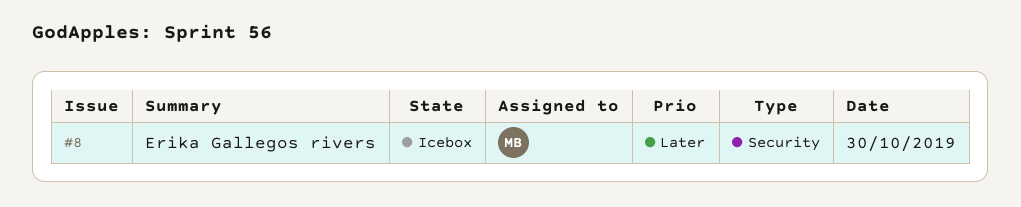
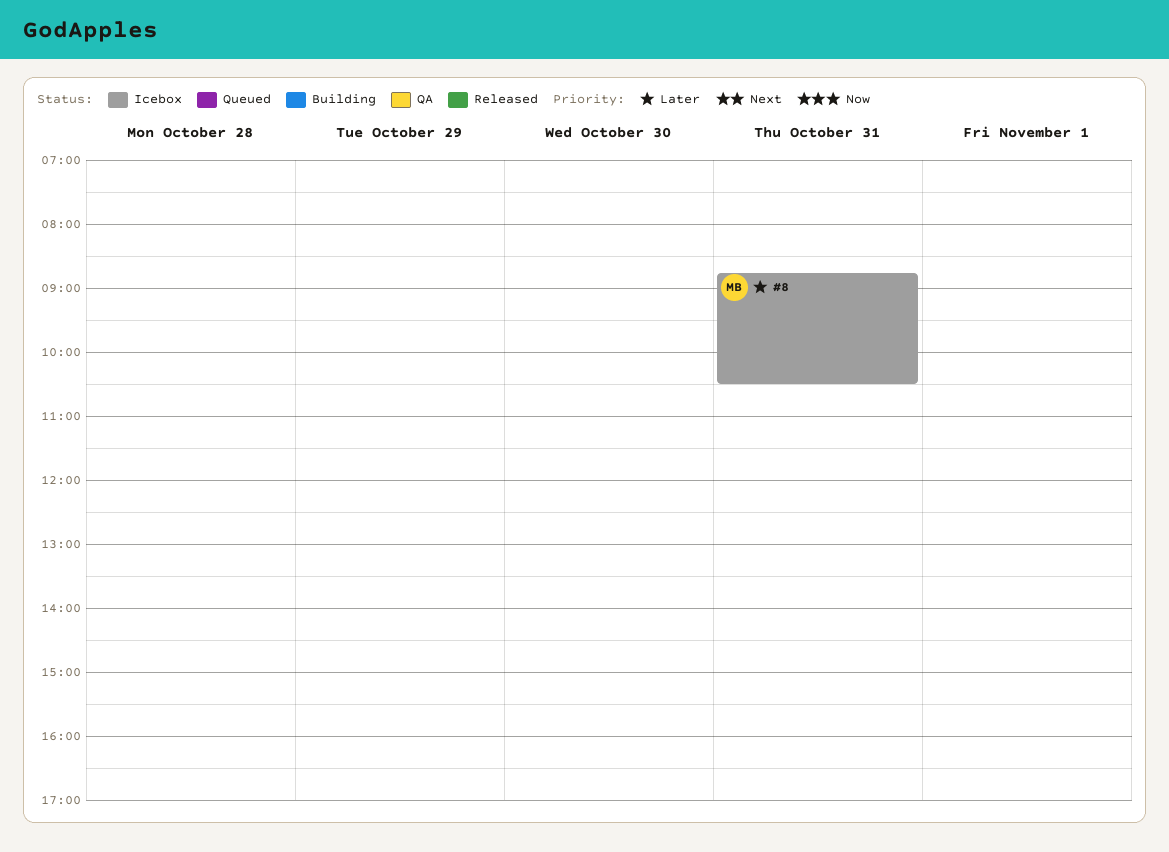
#8, day: Oct 30 -> Oct 31

